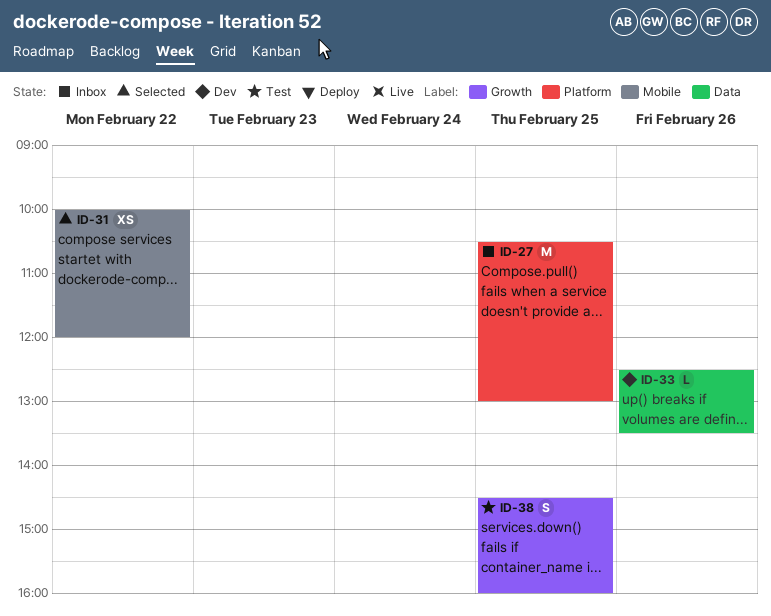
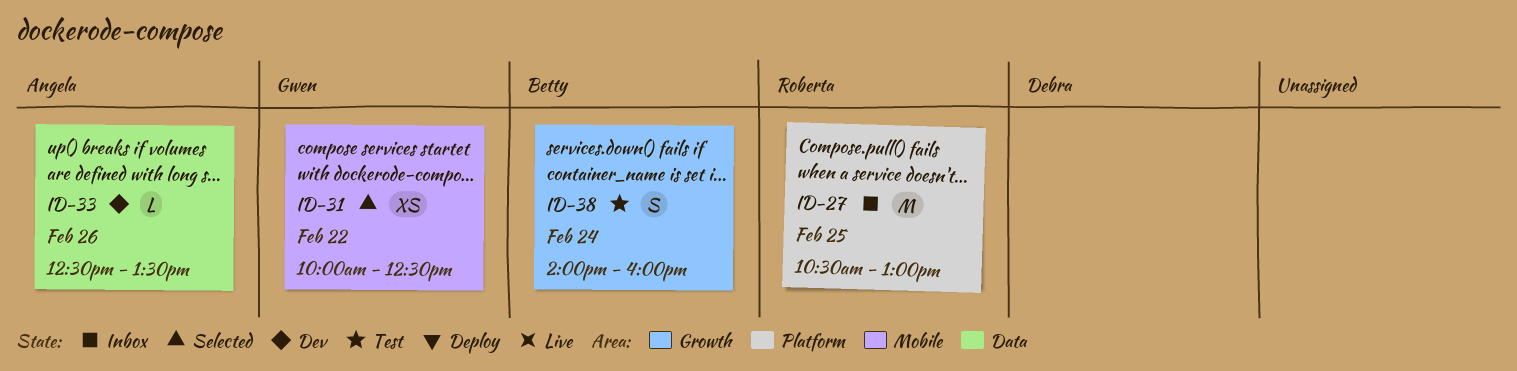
ID-31, ends: 12:00 -> 12:30
ID-38, day: Feb 25 -> Feb 24
ID-38, begins: 14:30 -> 14:00

